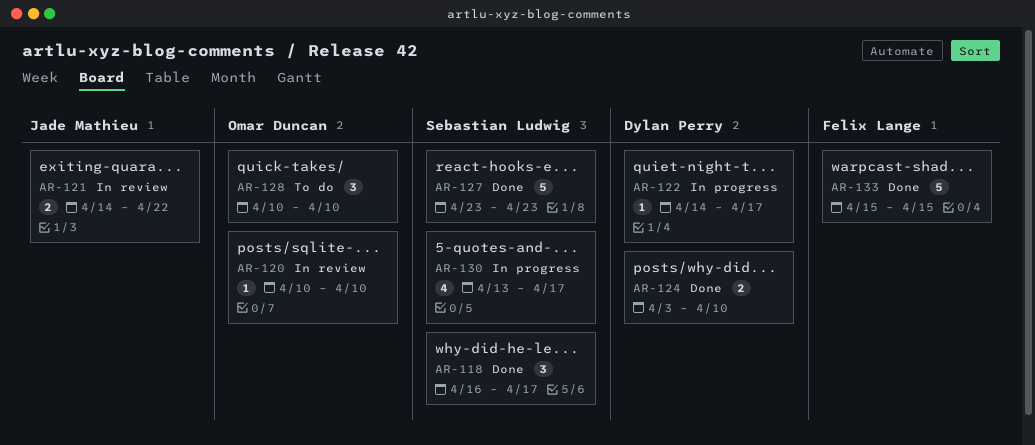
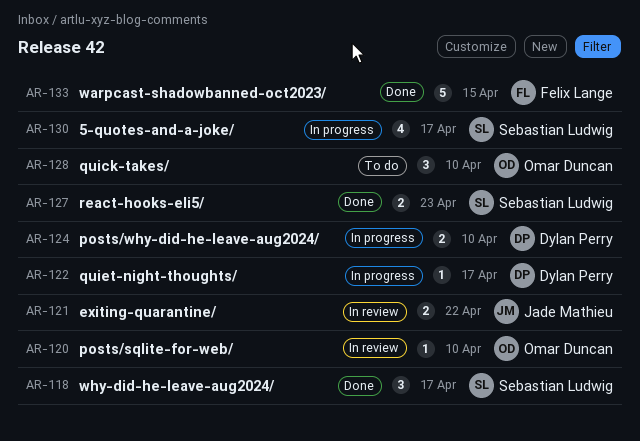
AR-124, status: Done -> In progress
AR-127, estimate: 5 -> 2

